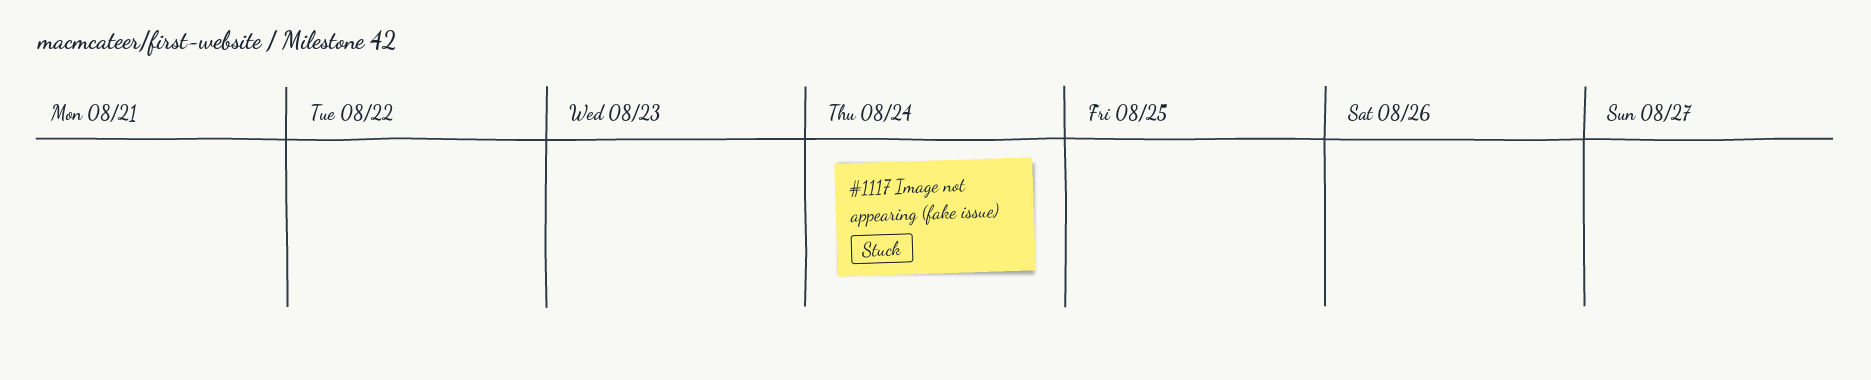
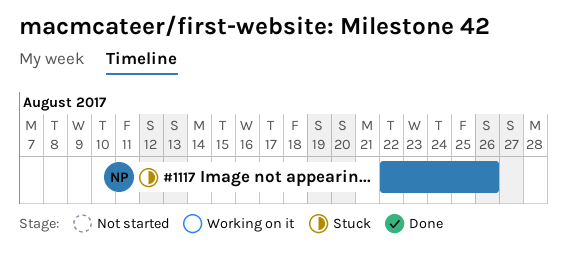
#1117, due: Aug 24 -> Aug 26

